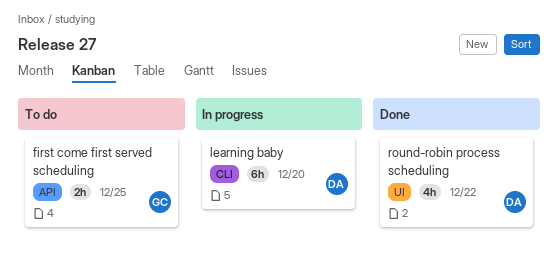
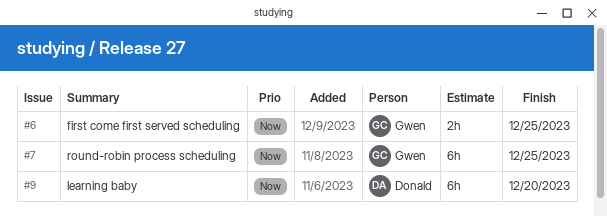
round-robin process scheduling, owner: Donald -> Gwen
round-robin process scheduling, estimate: 4h -> 6h
round-robin process scheduling, due: Dec 22 -> Dec 25

